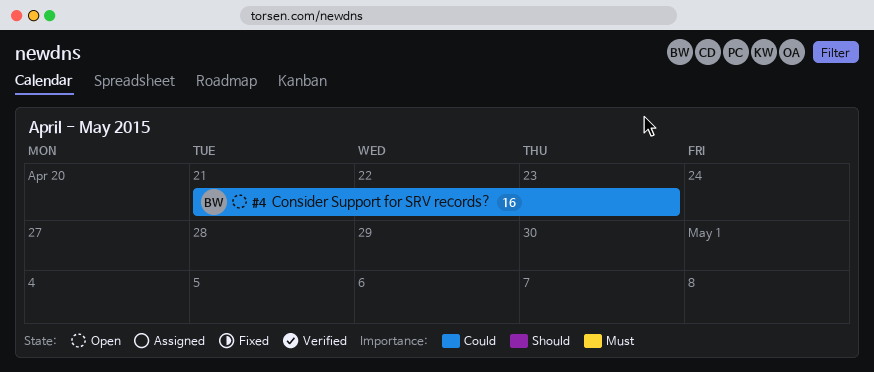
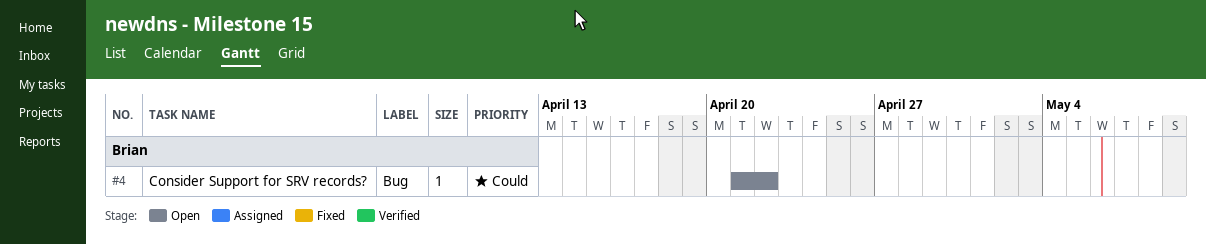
#4, estimate: 16 -> 1
#4, due: Apr 23 -> Apr 22

